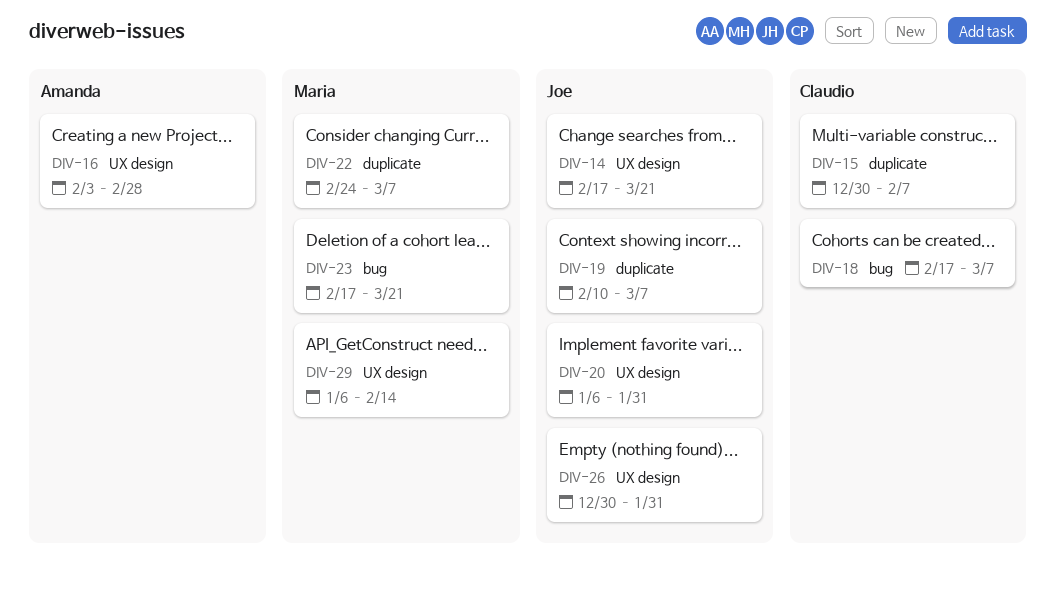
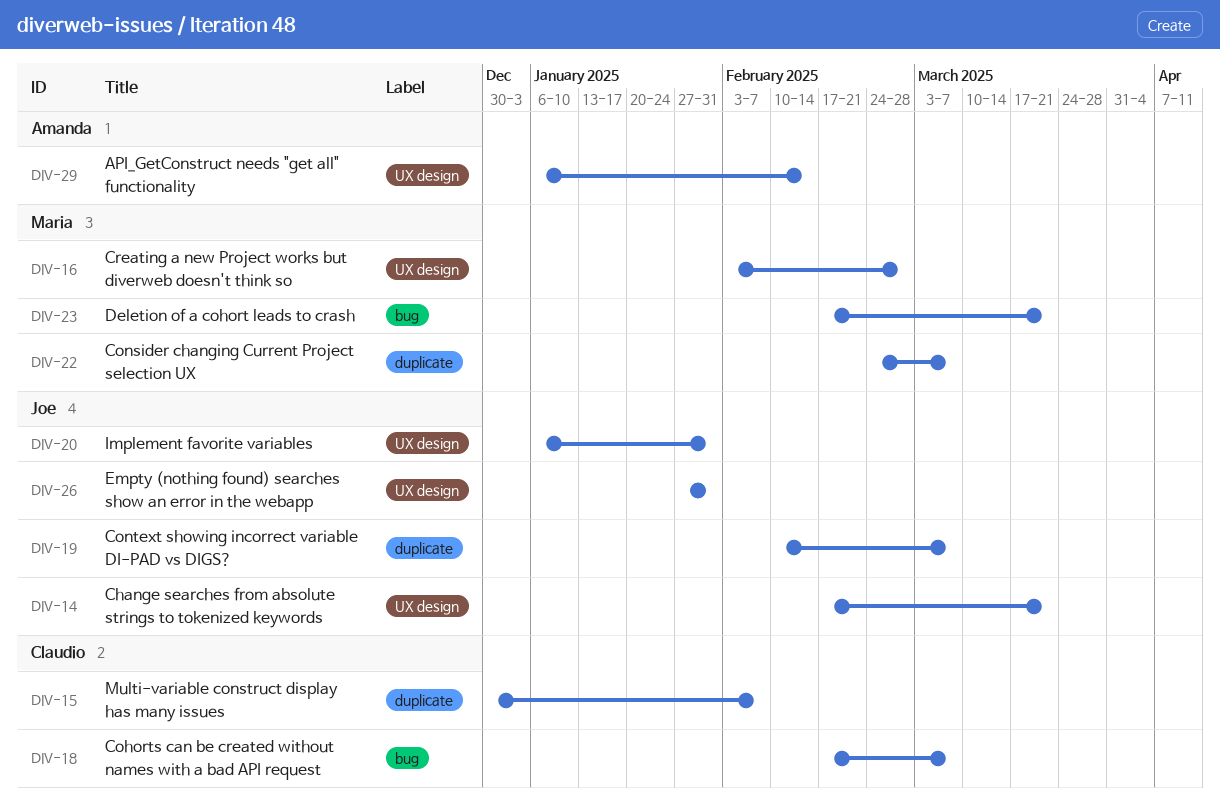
DIV-16, owner: Amanda -> Maria
DIV-26, start: Dec 30 -> Jan 27
DIV-29, owner: Maria -> Amanda

